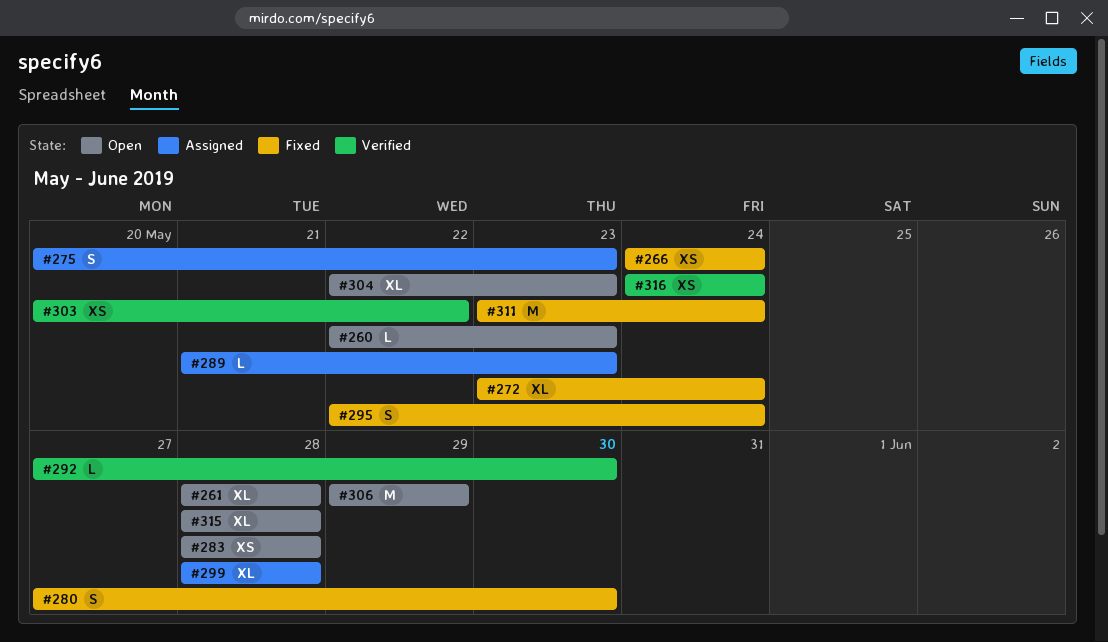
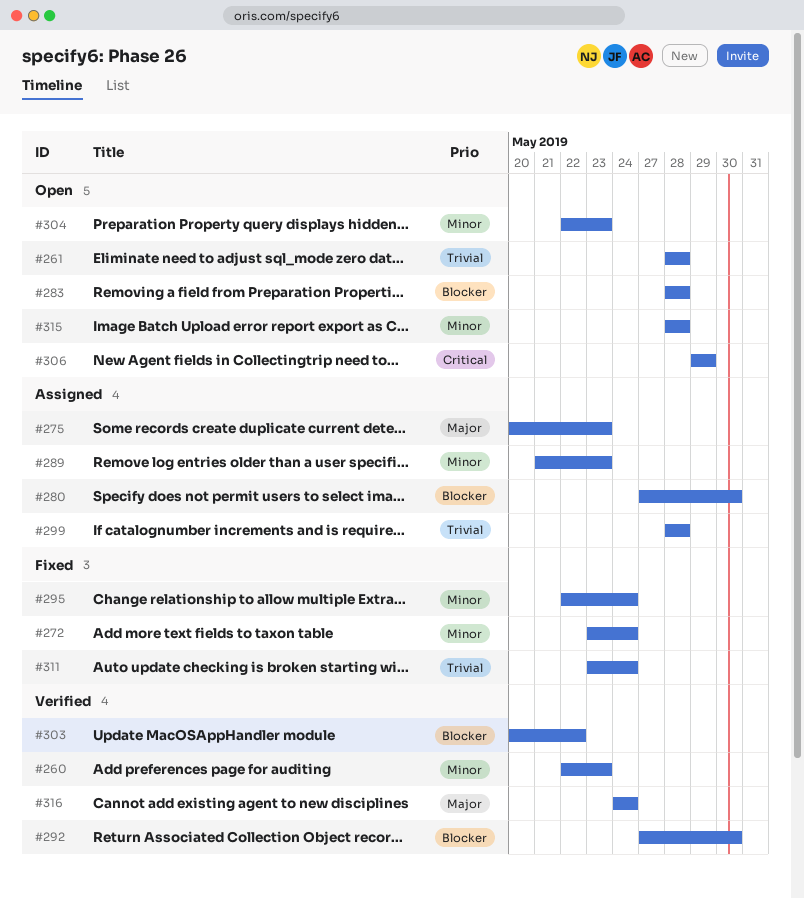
#260, status: Open -> Verified
#266: present -> none
#280, status: Fixed -> Assigned

